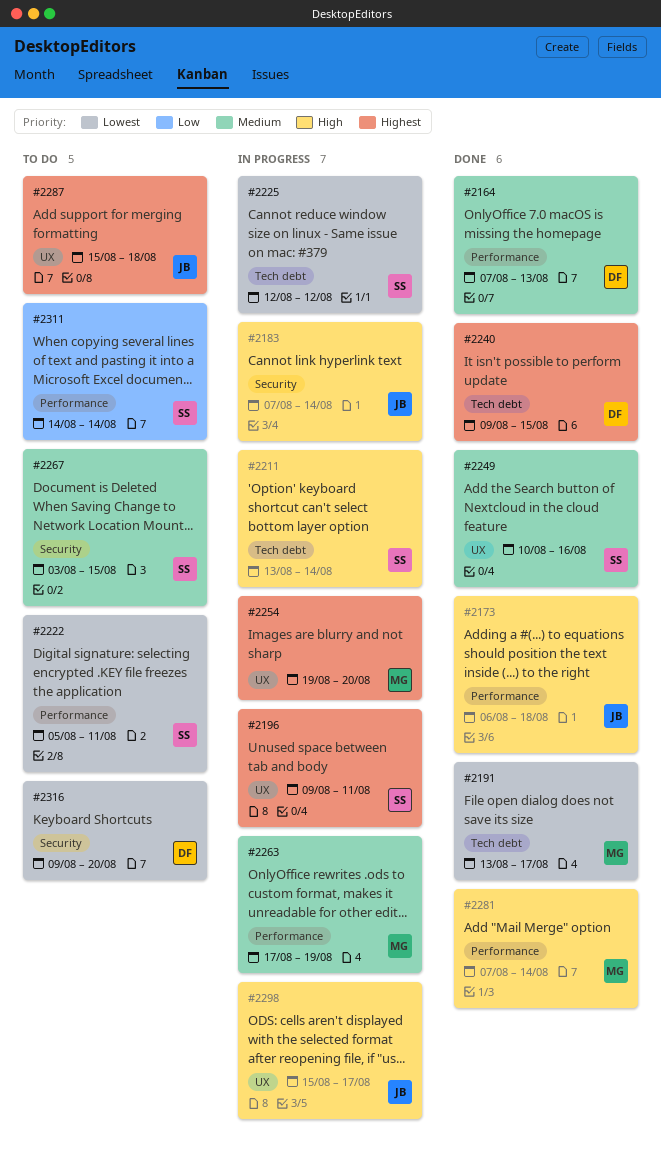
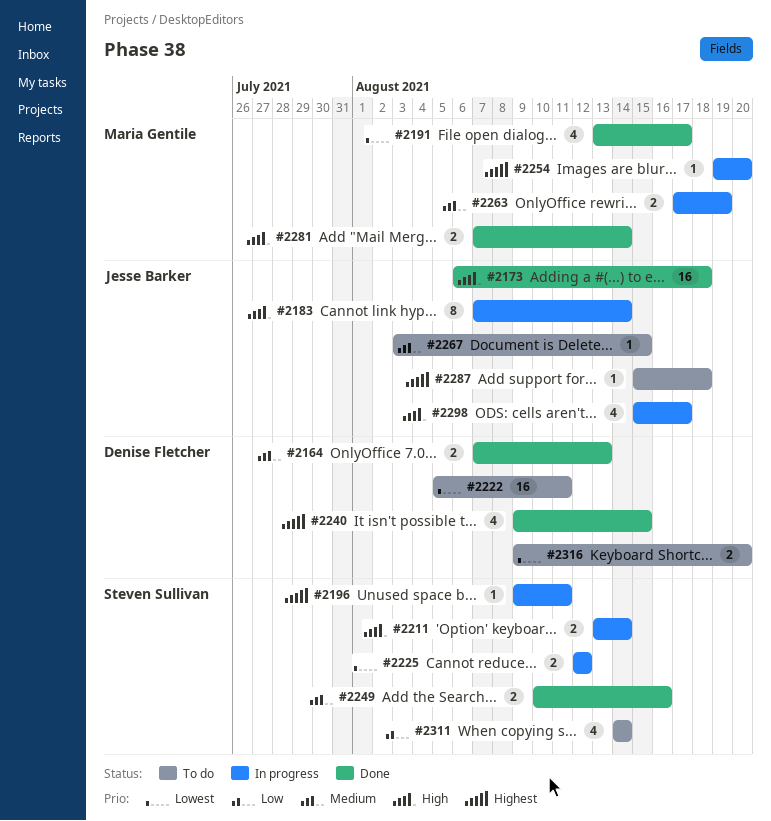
#2222, owner: Steven Sullivan -> Denise Fletcher
#2267, owner: Steven Sullivan -> Jesse Barker

